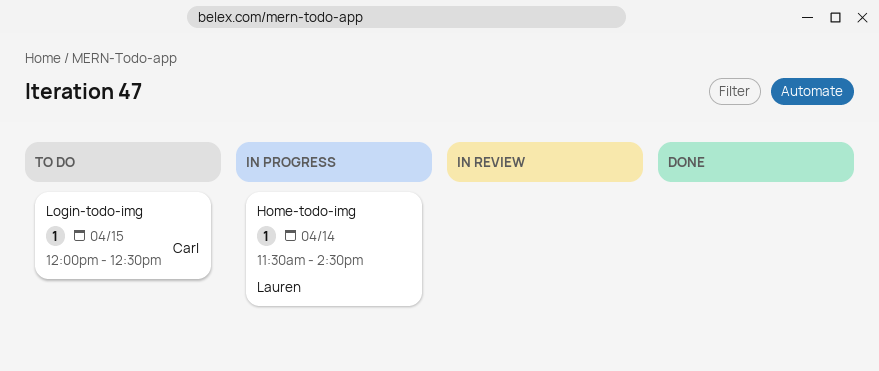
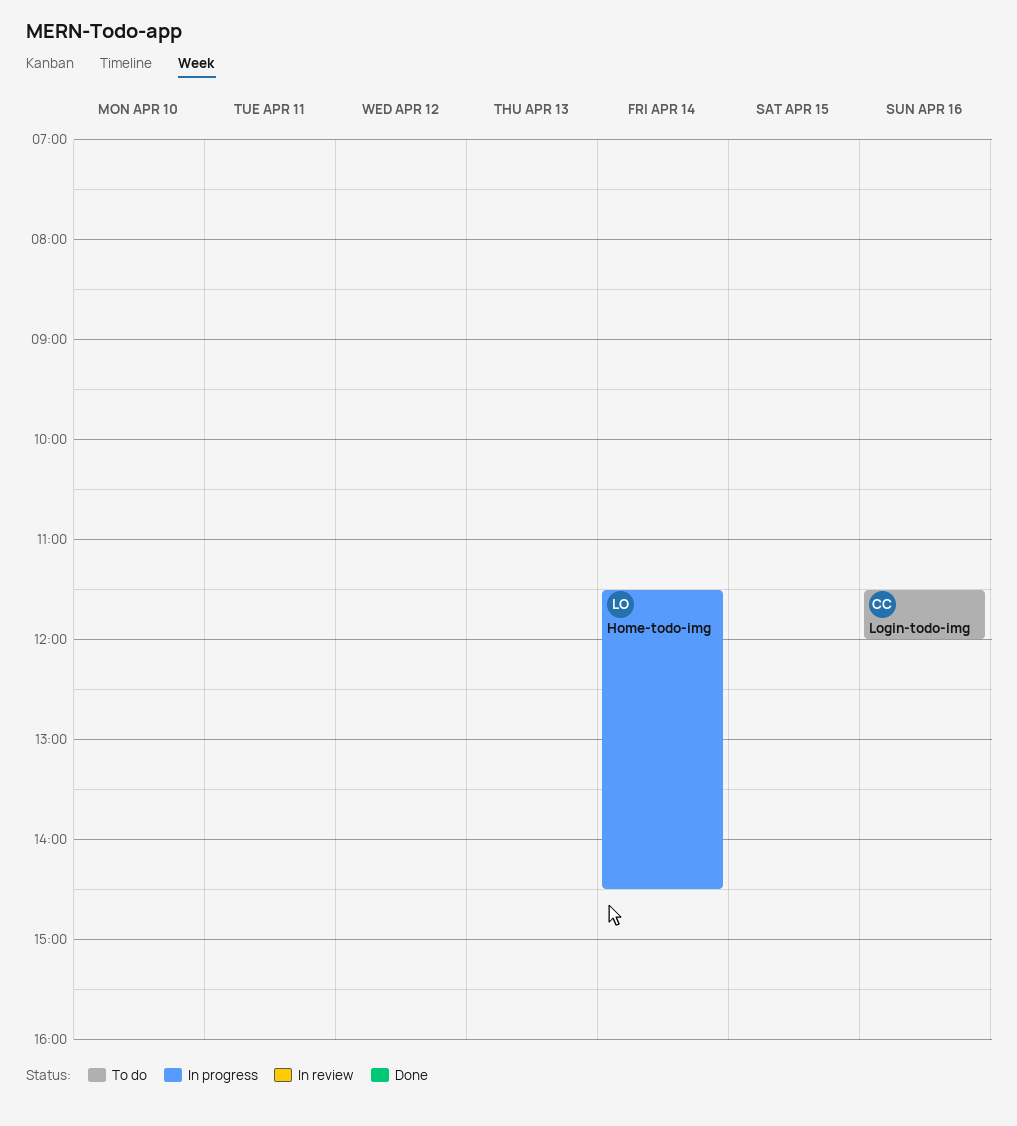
Login-todo-img, day: Apr 15 -> Apr 16
Login-todo-img, begins: 12:00 -> 11:30
Login-todo-img, ends: 12:30 -> 12:00

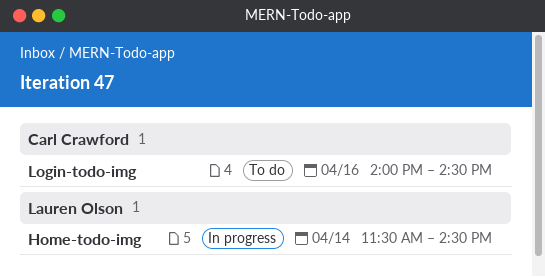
Login-todo-img, begins: 11:30 -> 14:00
Login-todo-img, ends: 12:00 -> 14:30

